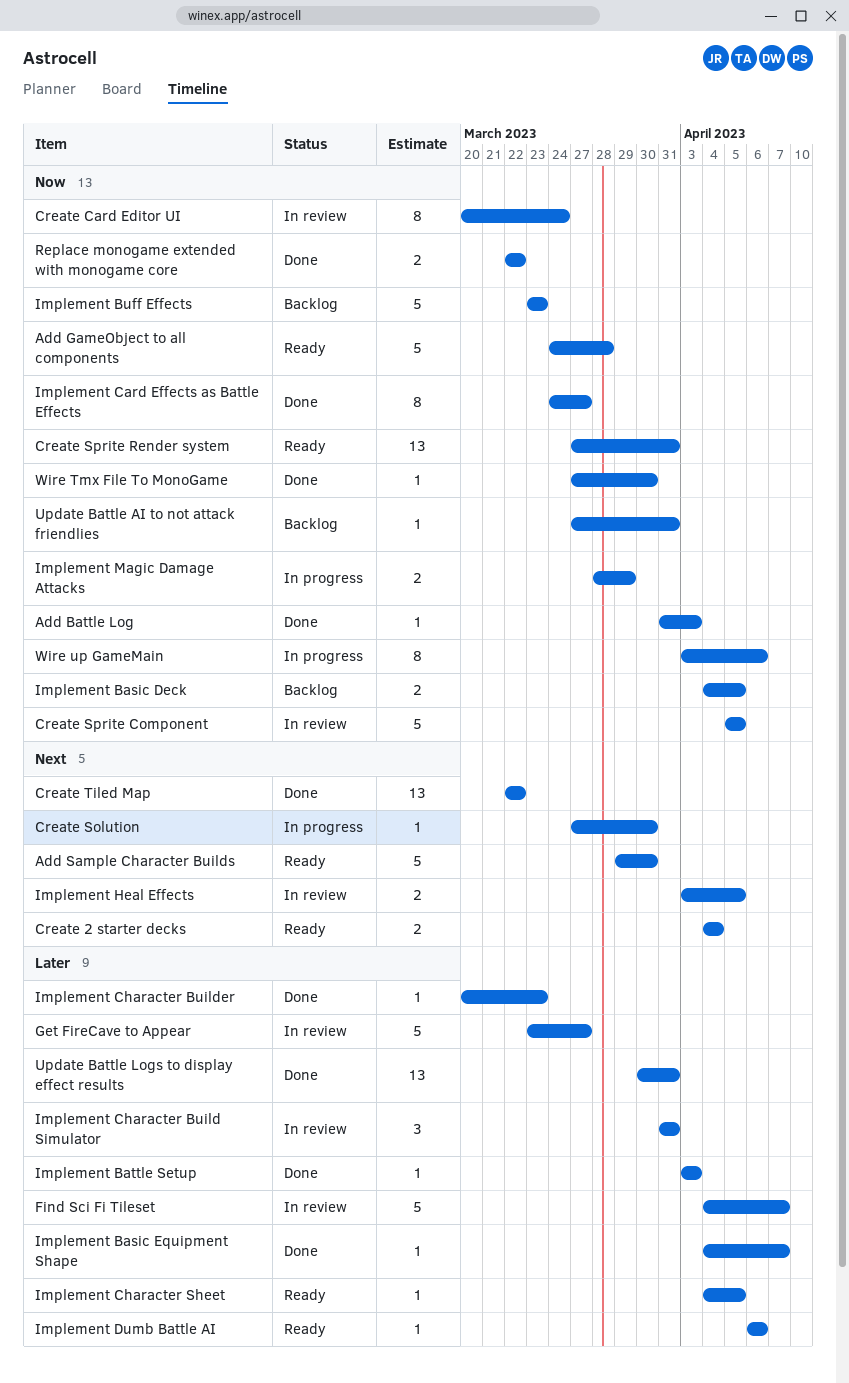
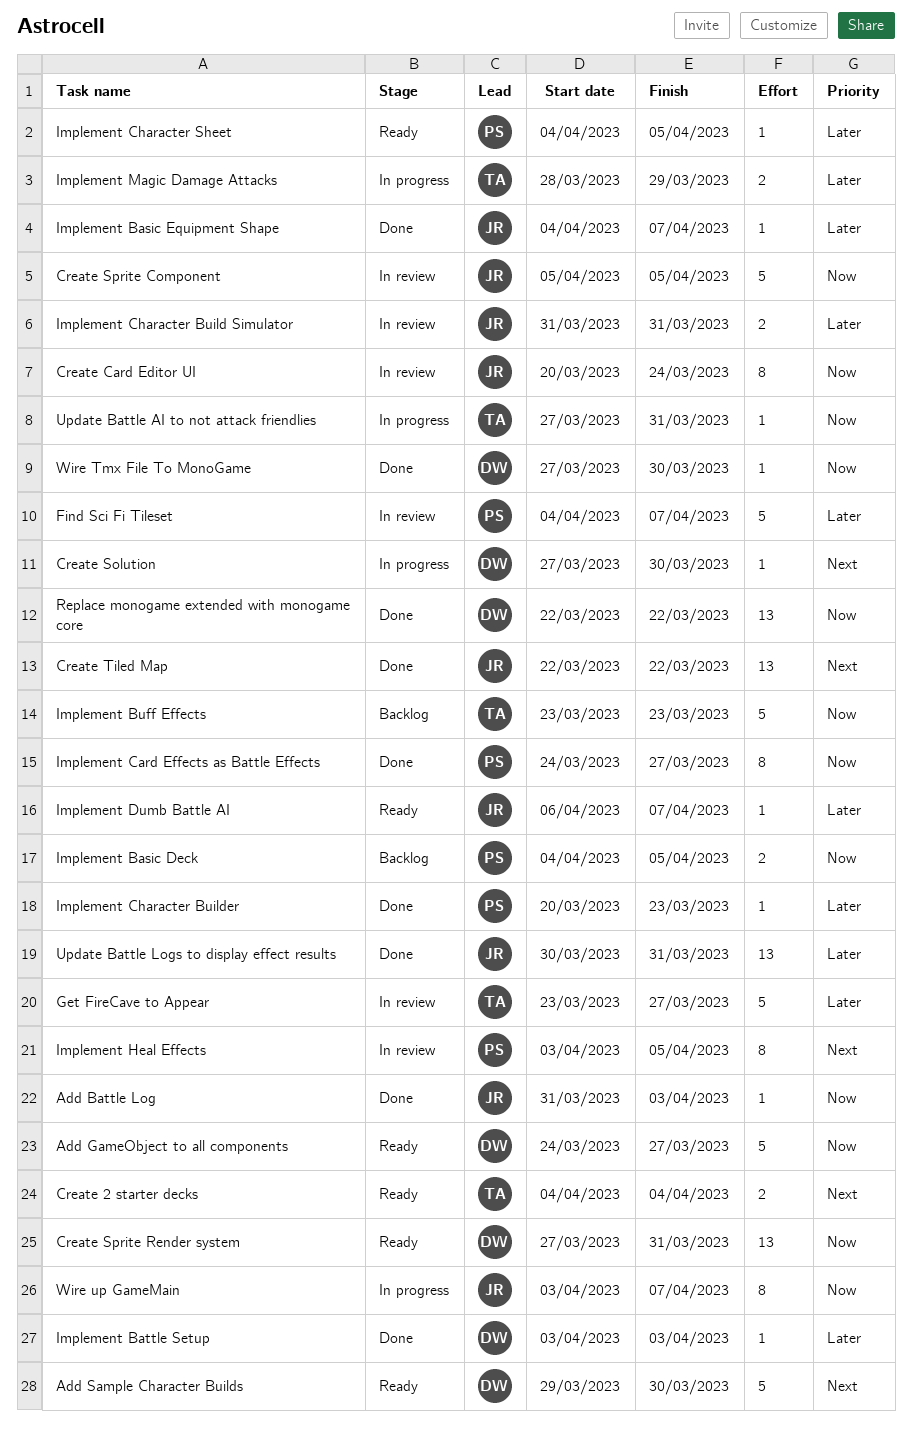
Add GameObject to all components, due: Mar 28 -> Mar 27
Implement Character Build Simulator, estimate: 3 -> 2
Implement Dumb Battle AI, due: Apr 6 -> Apr 7
Implement Heal Effects, estimate: 2 -> 8
Implement Magic Damage Attacks, priority: Now -> Later
Replace monogame extended with monogame core, estimate: 2 -> 13
Update Battle AI to not attack friendlies, status: Backlog -> In progress
Wire up GameMain, due: Apr 6 -> Apr 7

